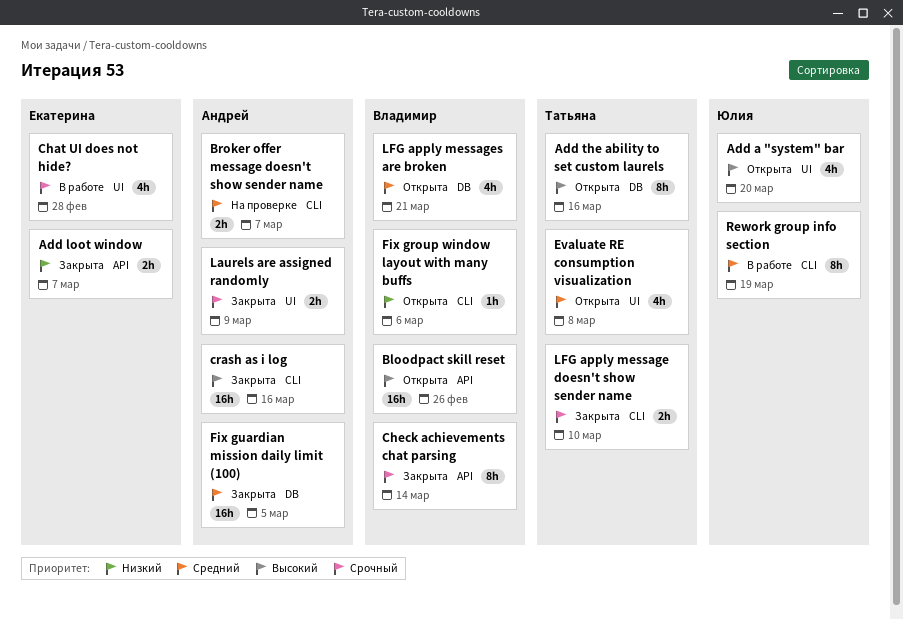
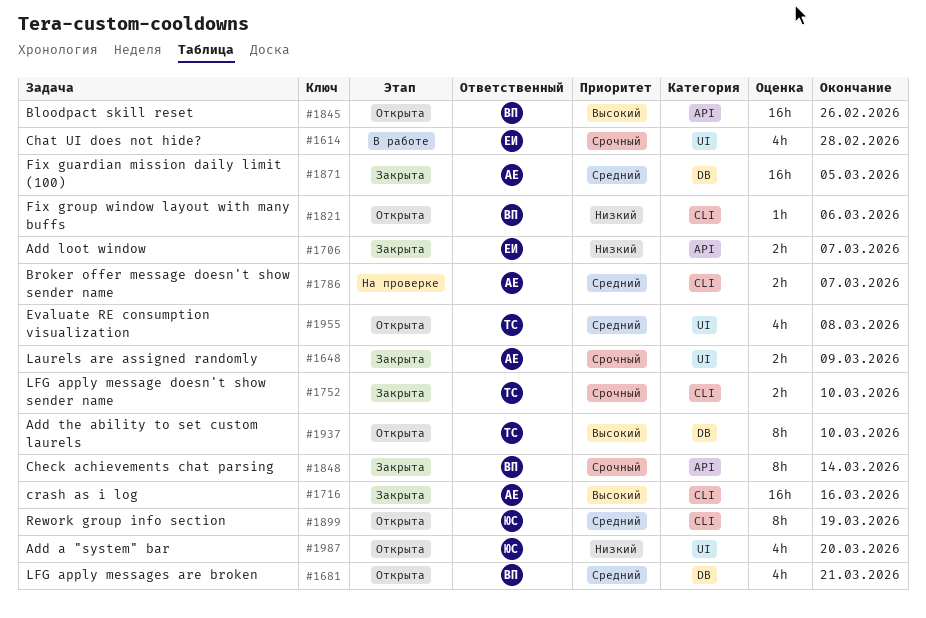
Add a "system" bar, priority: Высокий -> Низкий
Add the ability to set custom laurels, due: Mar 16 -> Mar 10
Rework group info section, status: В работе -> Открыта

